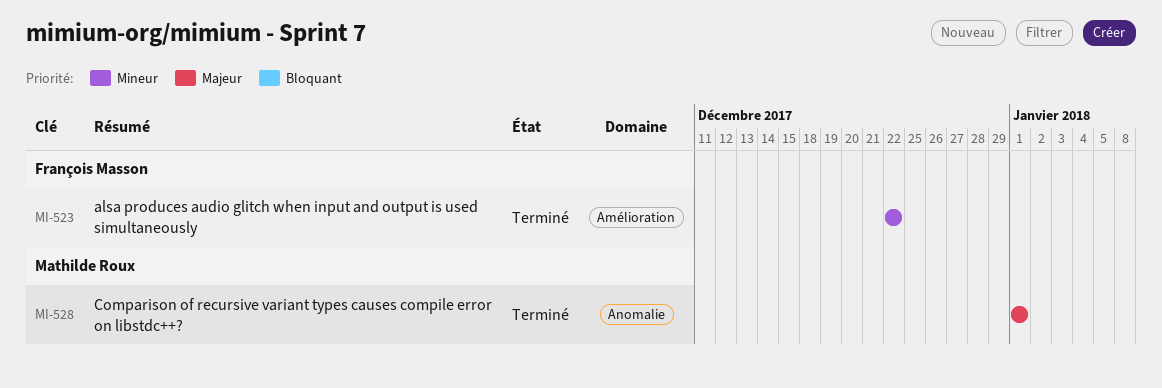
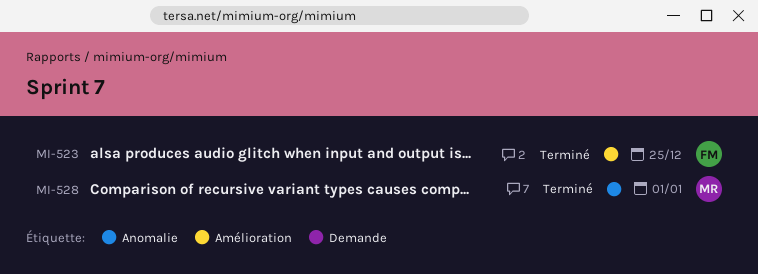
MI-523, due: Dec 22 -> Dec 25

